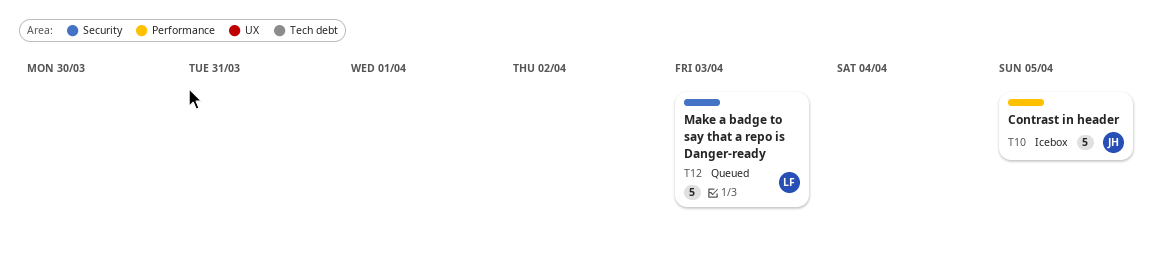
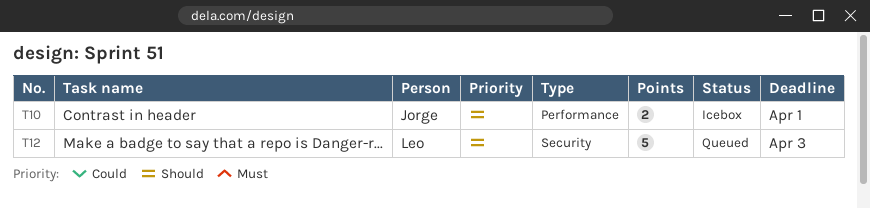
T10, estimate: 5 -> 2
T10, due: Apr 5 -> Apr 1

